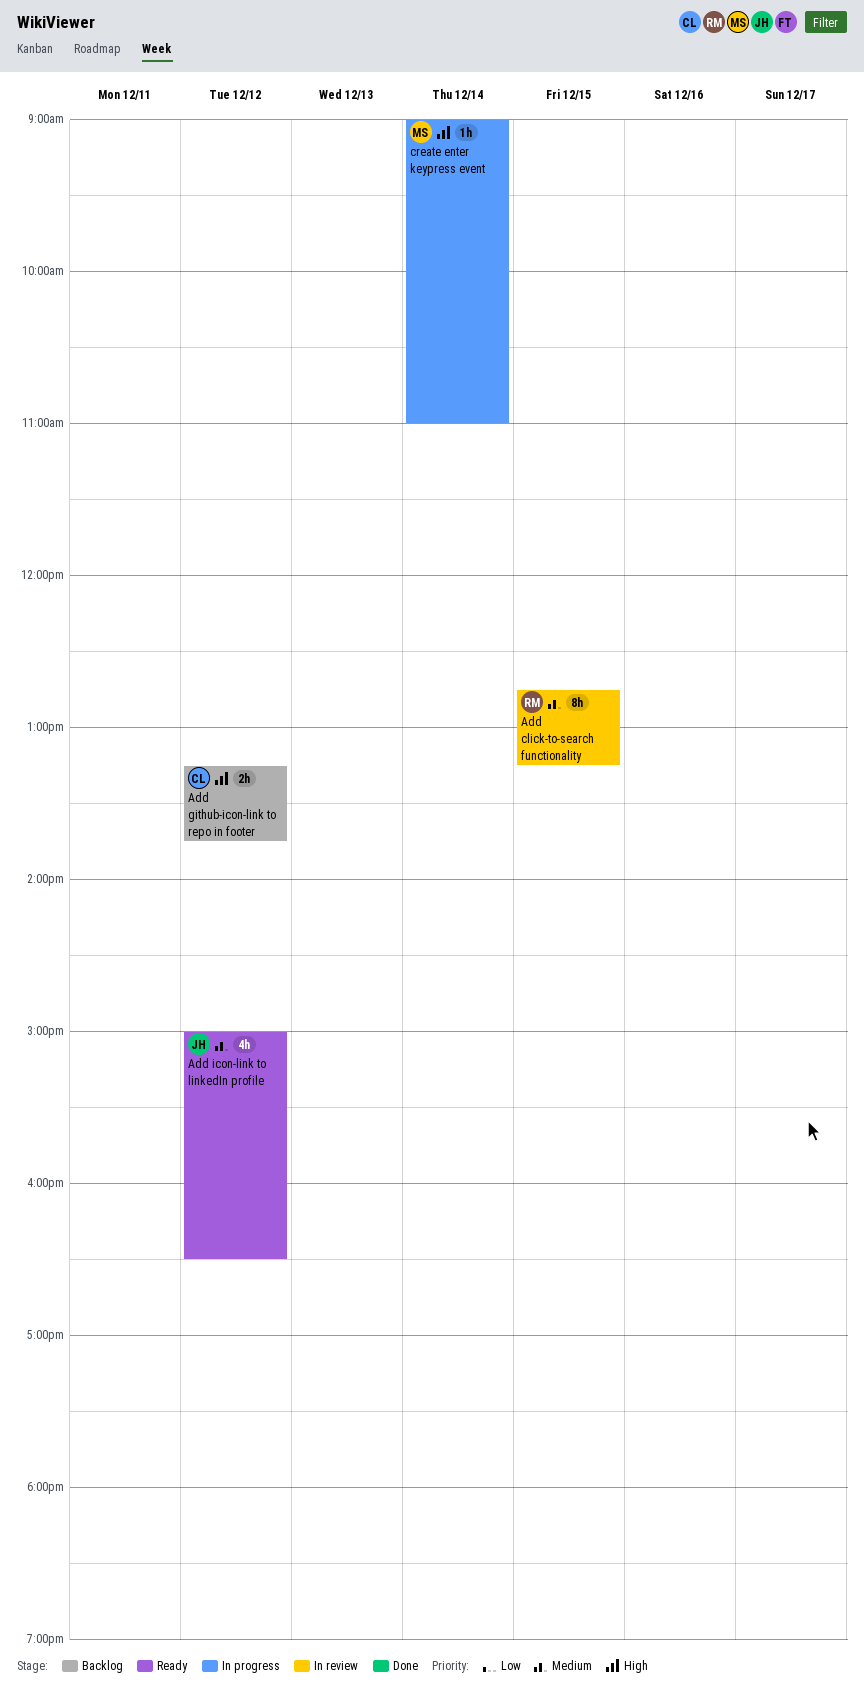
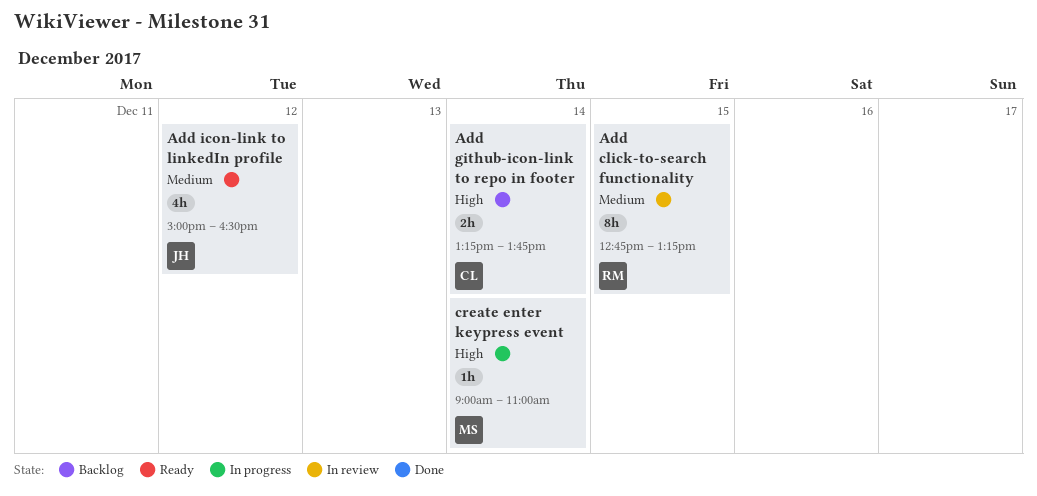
Add github-icon-link to repo in footer, day: Dec 12 -> Dec 14

